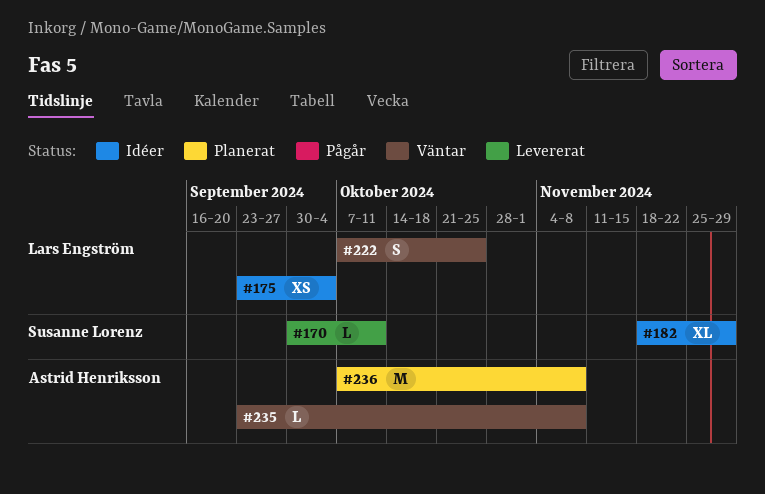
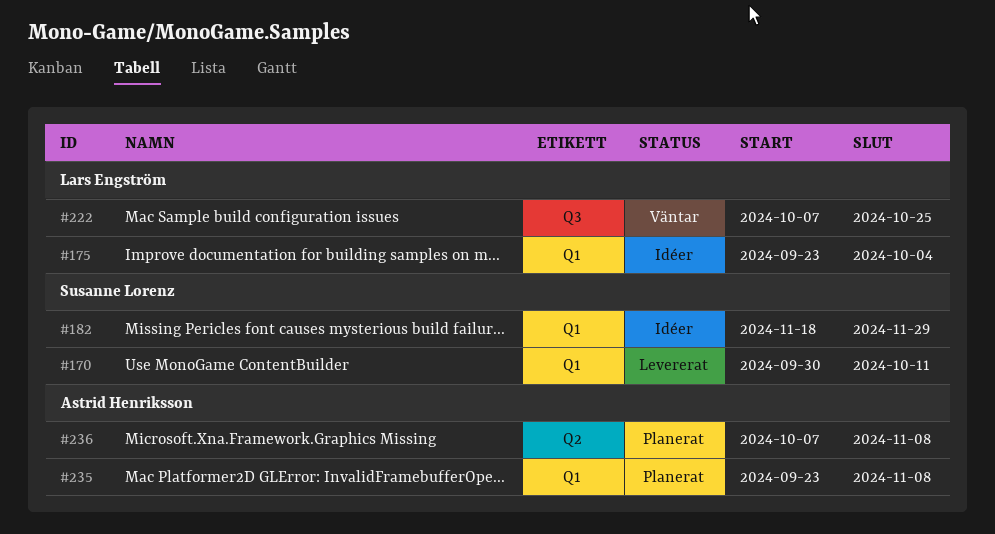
#235, status: Väntar -> Planerat

